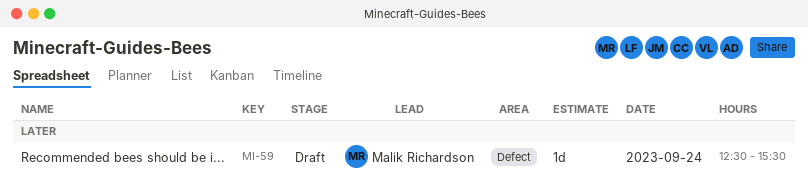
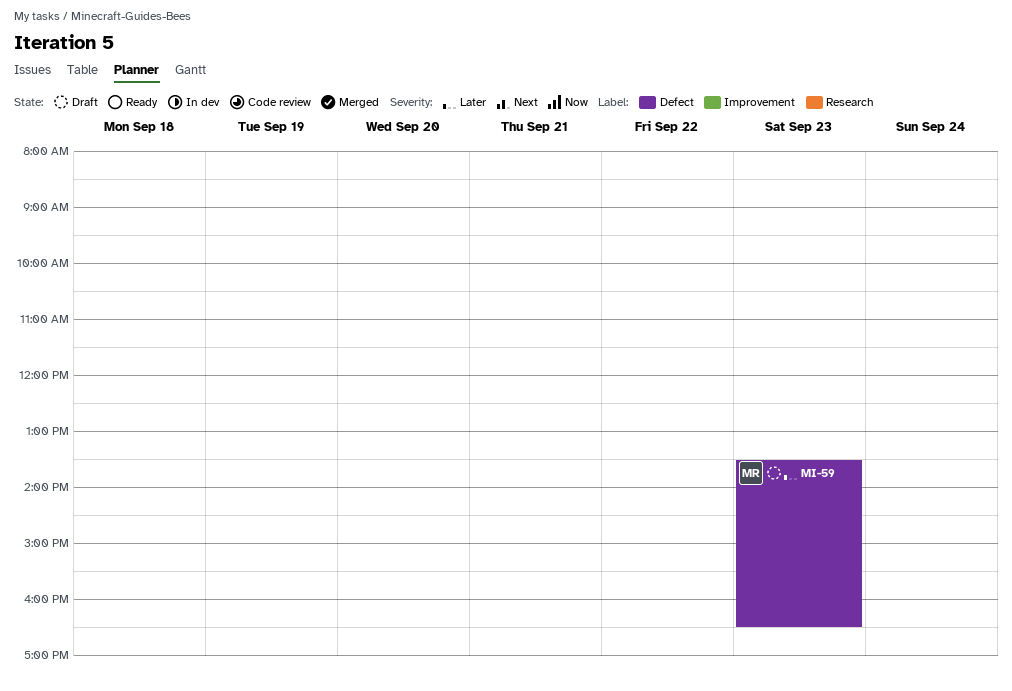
MI-59, day: Sep 24 -> Sep 23
MI-59, begins: 12:30 -> 13:30
MI-59, ends: 15:30 -> 16:30

